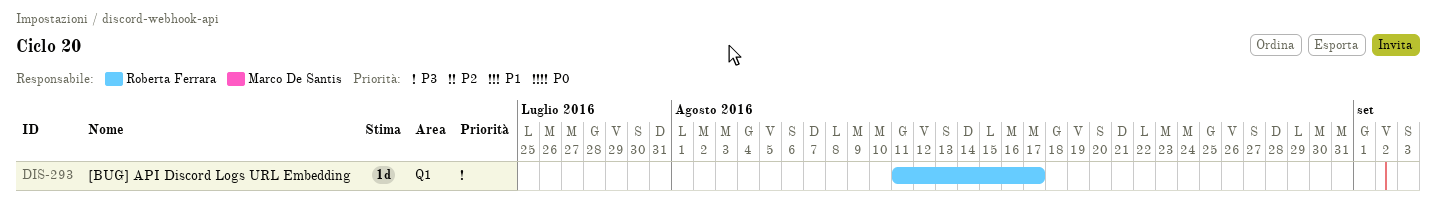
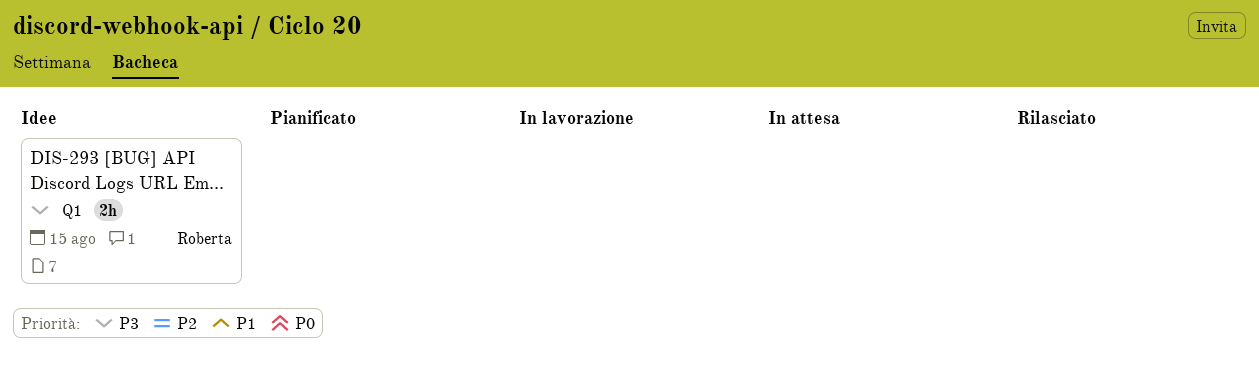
DIS-293, estimate: 1d -> 2h
DIS-293, due: Aug 17 -> Aug 15

